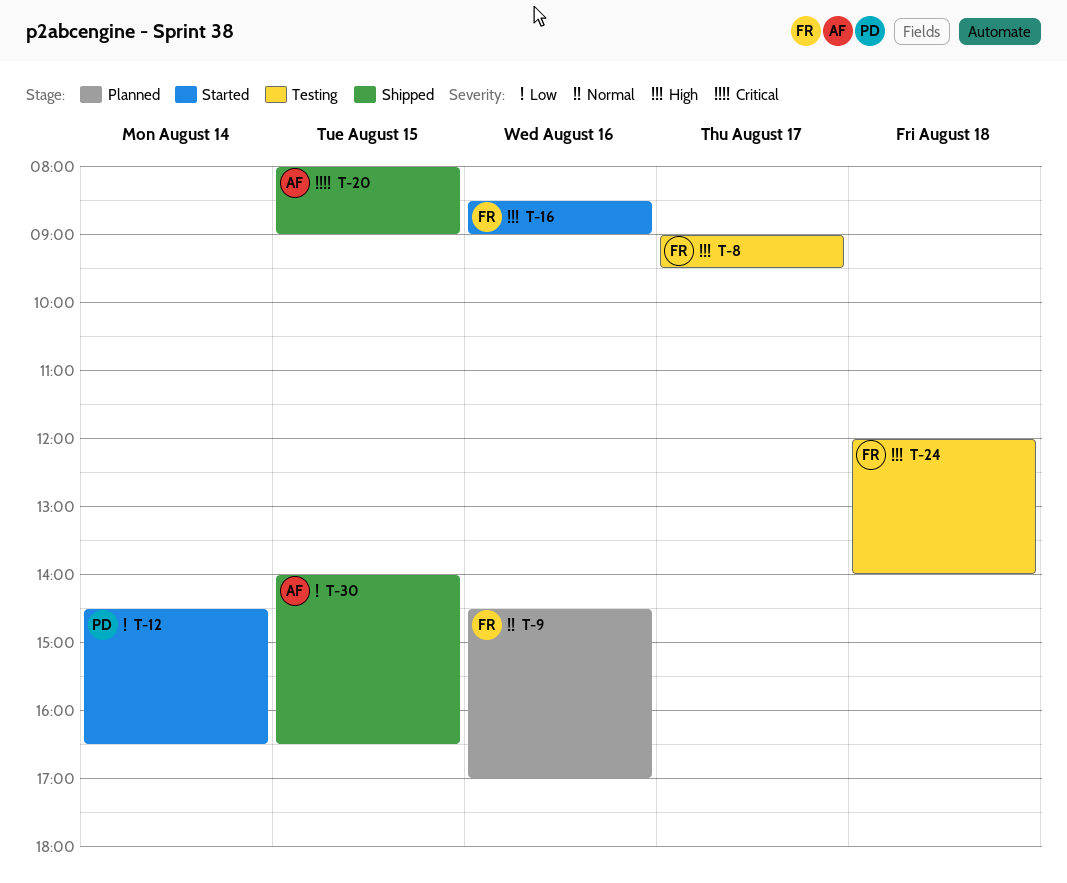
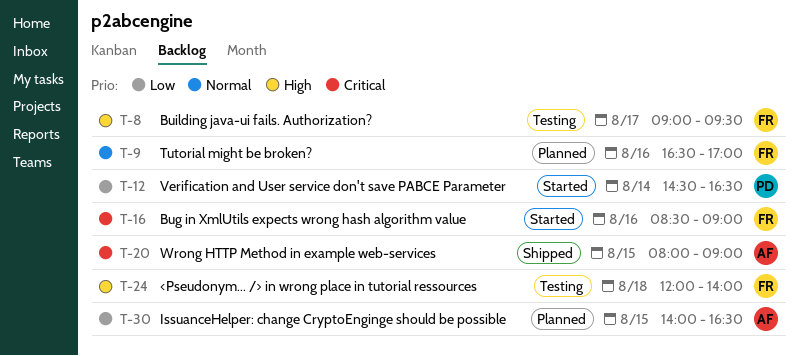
T-9, begins: 14:30 -> 16:30
T-16, priority: High -> Critical
T-30, status: Shipped -> Planned

